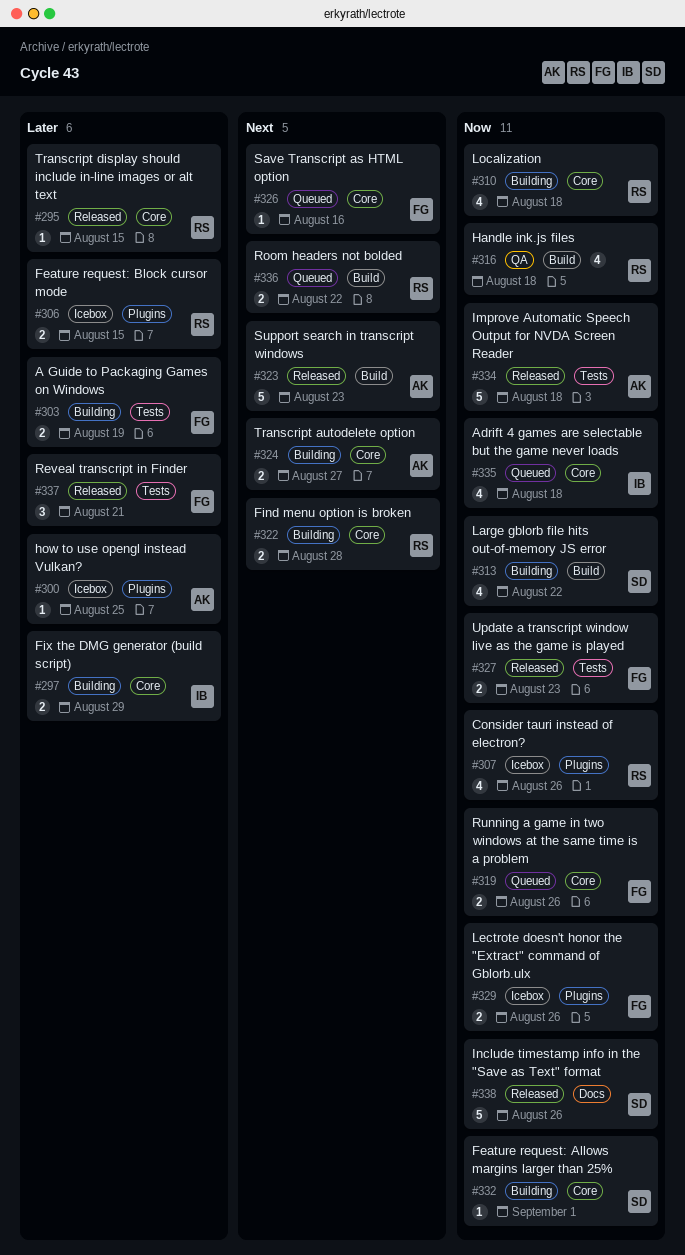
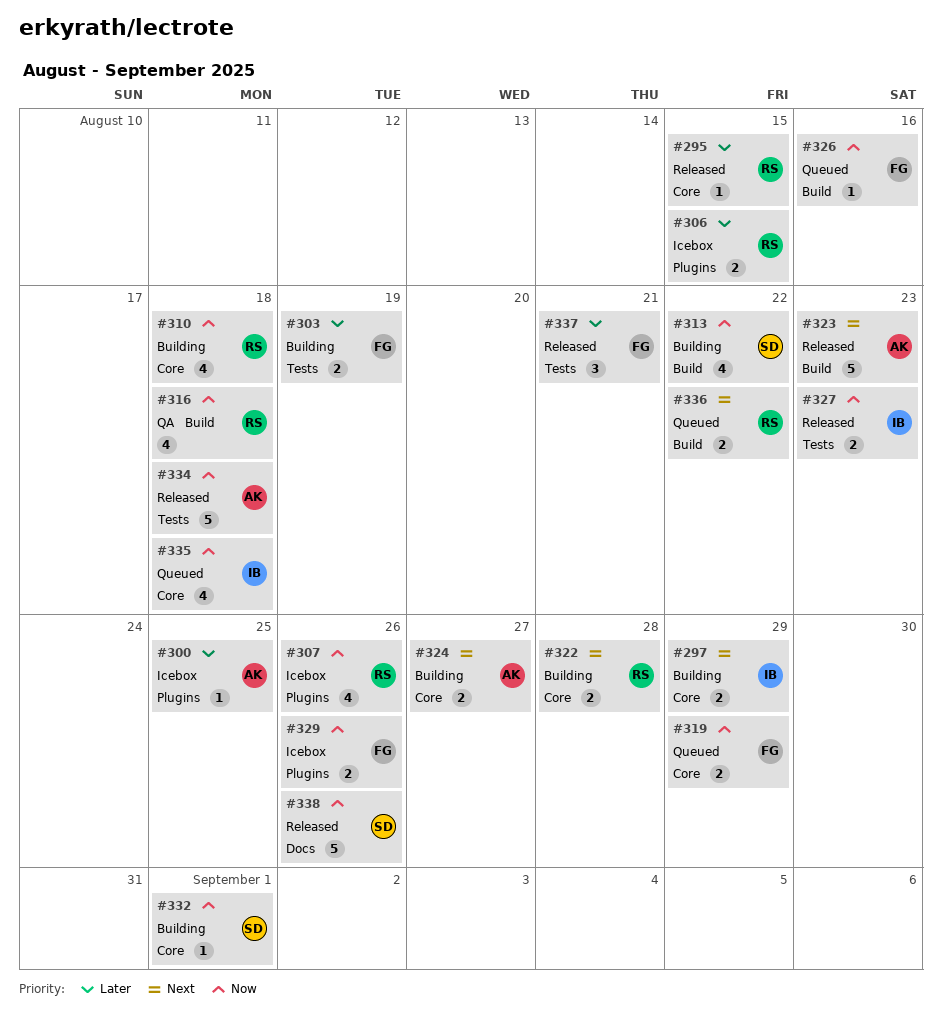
#297, priority: Later -> Next
#319, due: Aug 26 -> Aug 29
#326, priority: Next -> Now
#326, label: Core -> Build
#327, owner: FG -> IB

